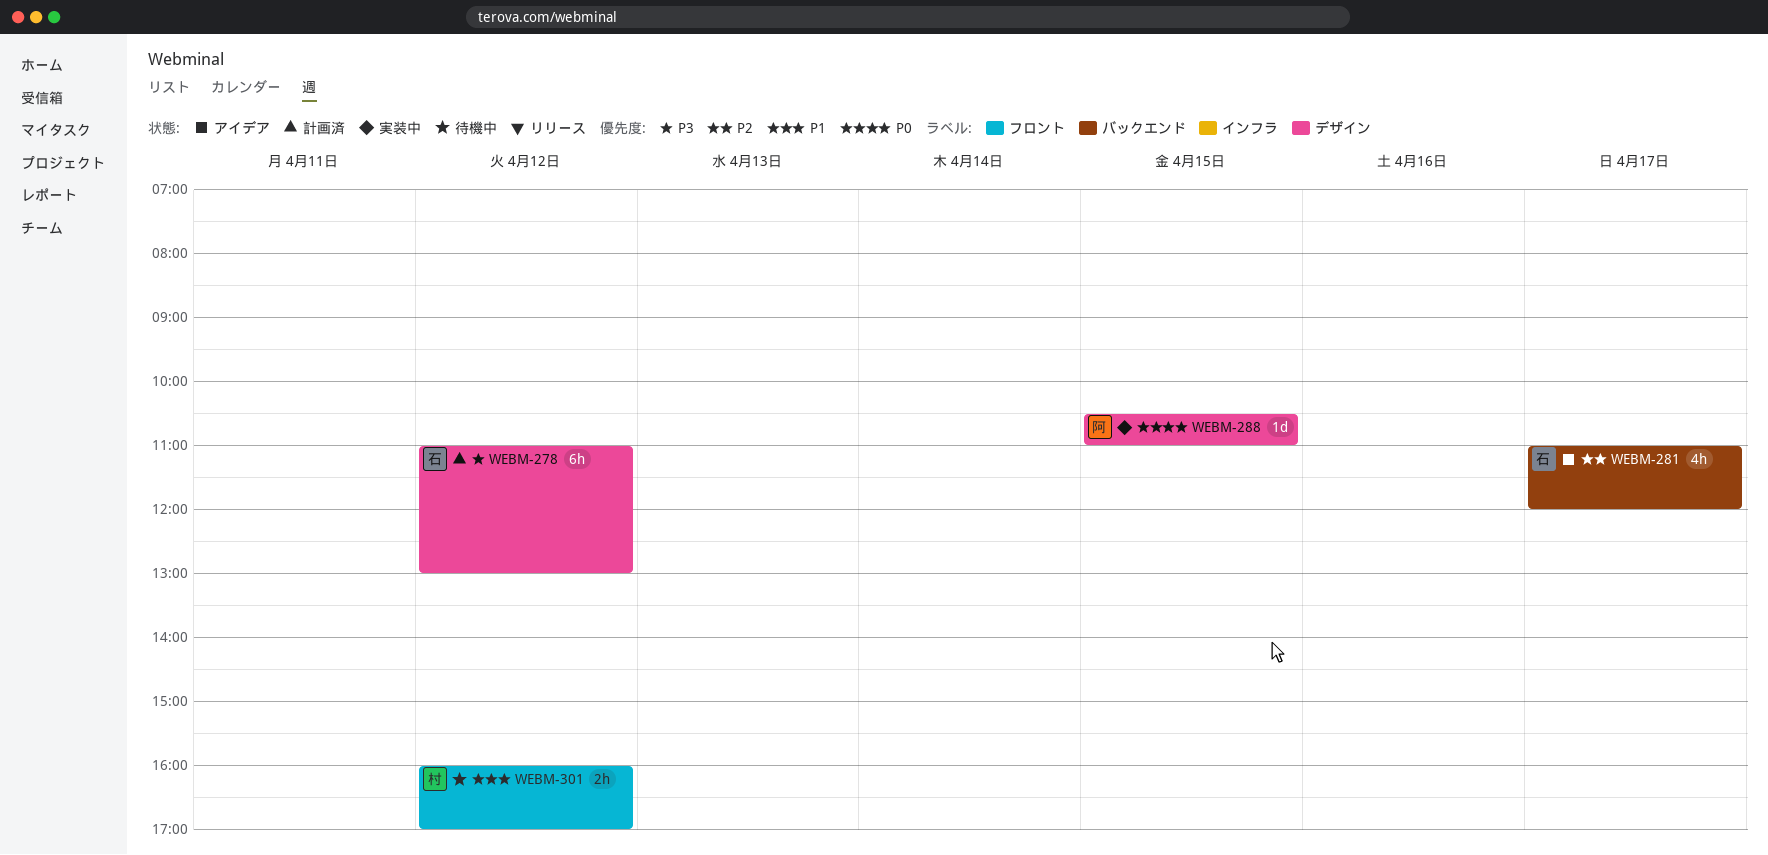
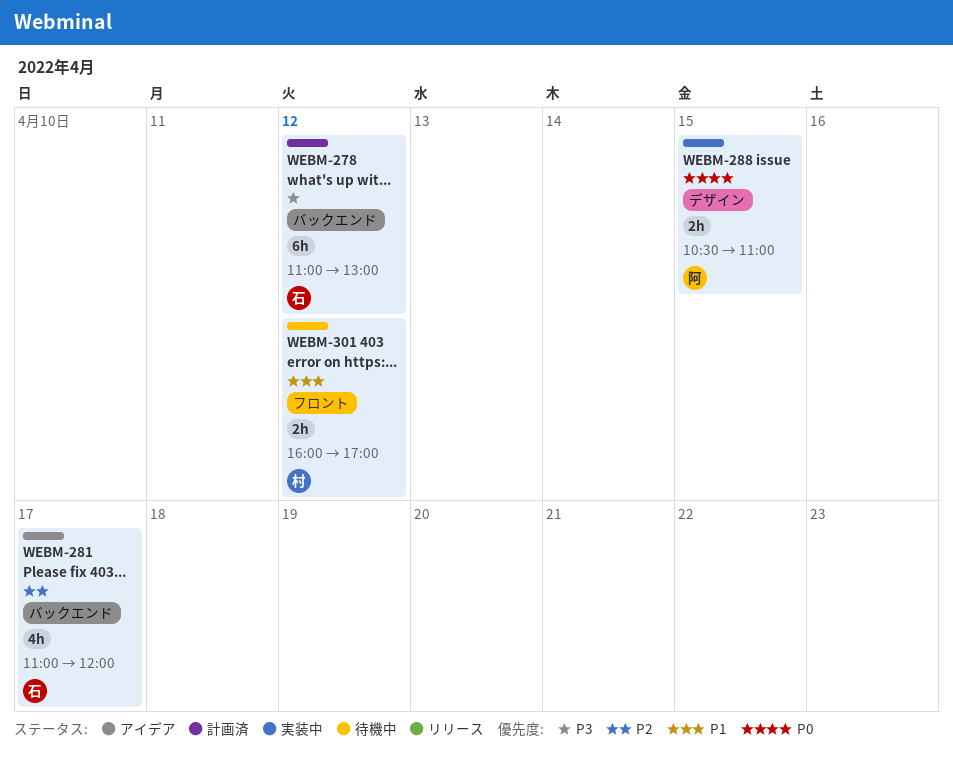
WEBM-278, label: デザイン -> バックエンド
WEBM-288, estimate: 1d -> 2h

